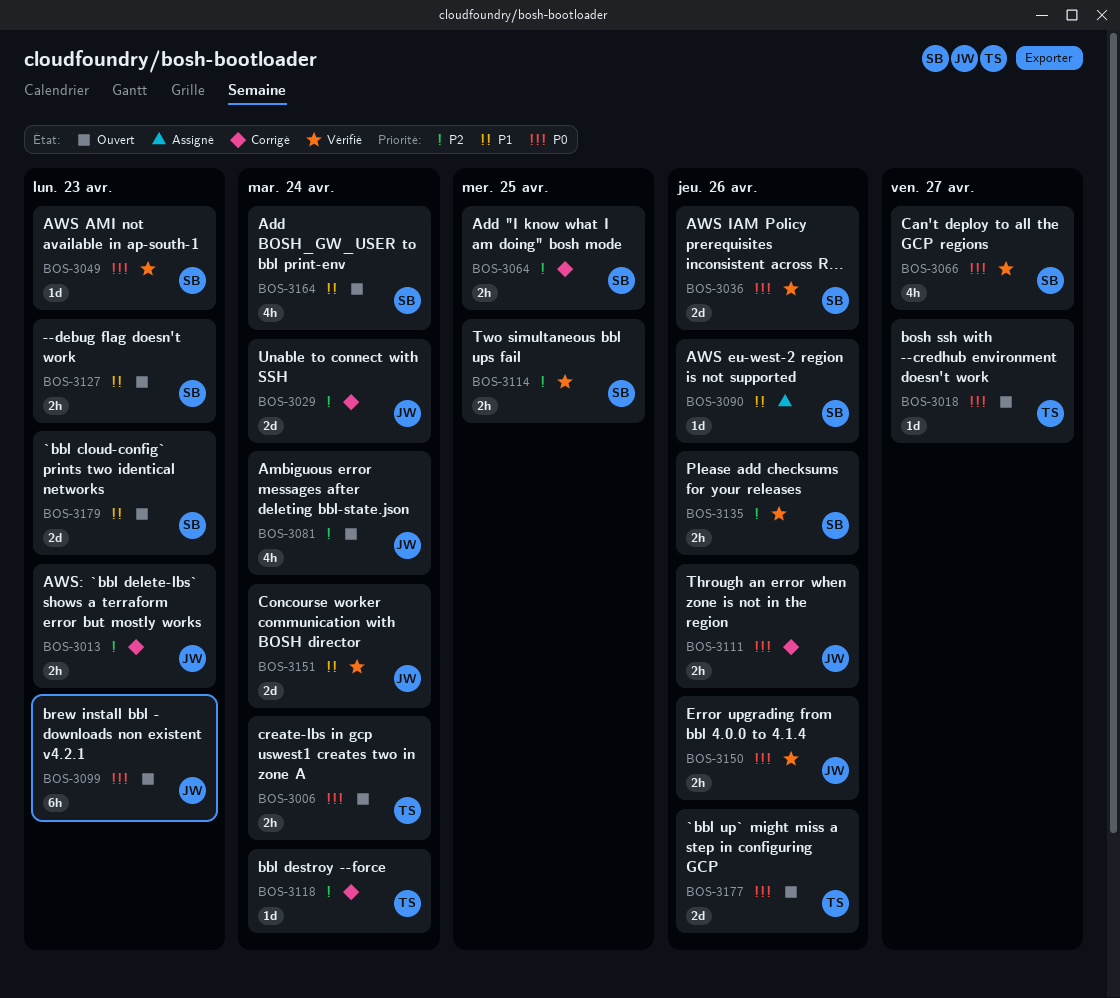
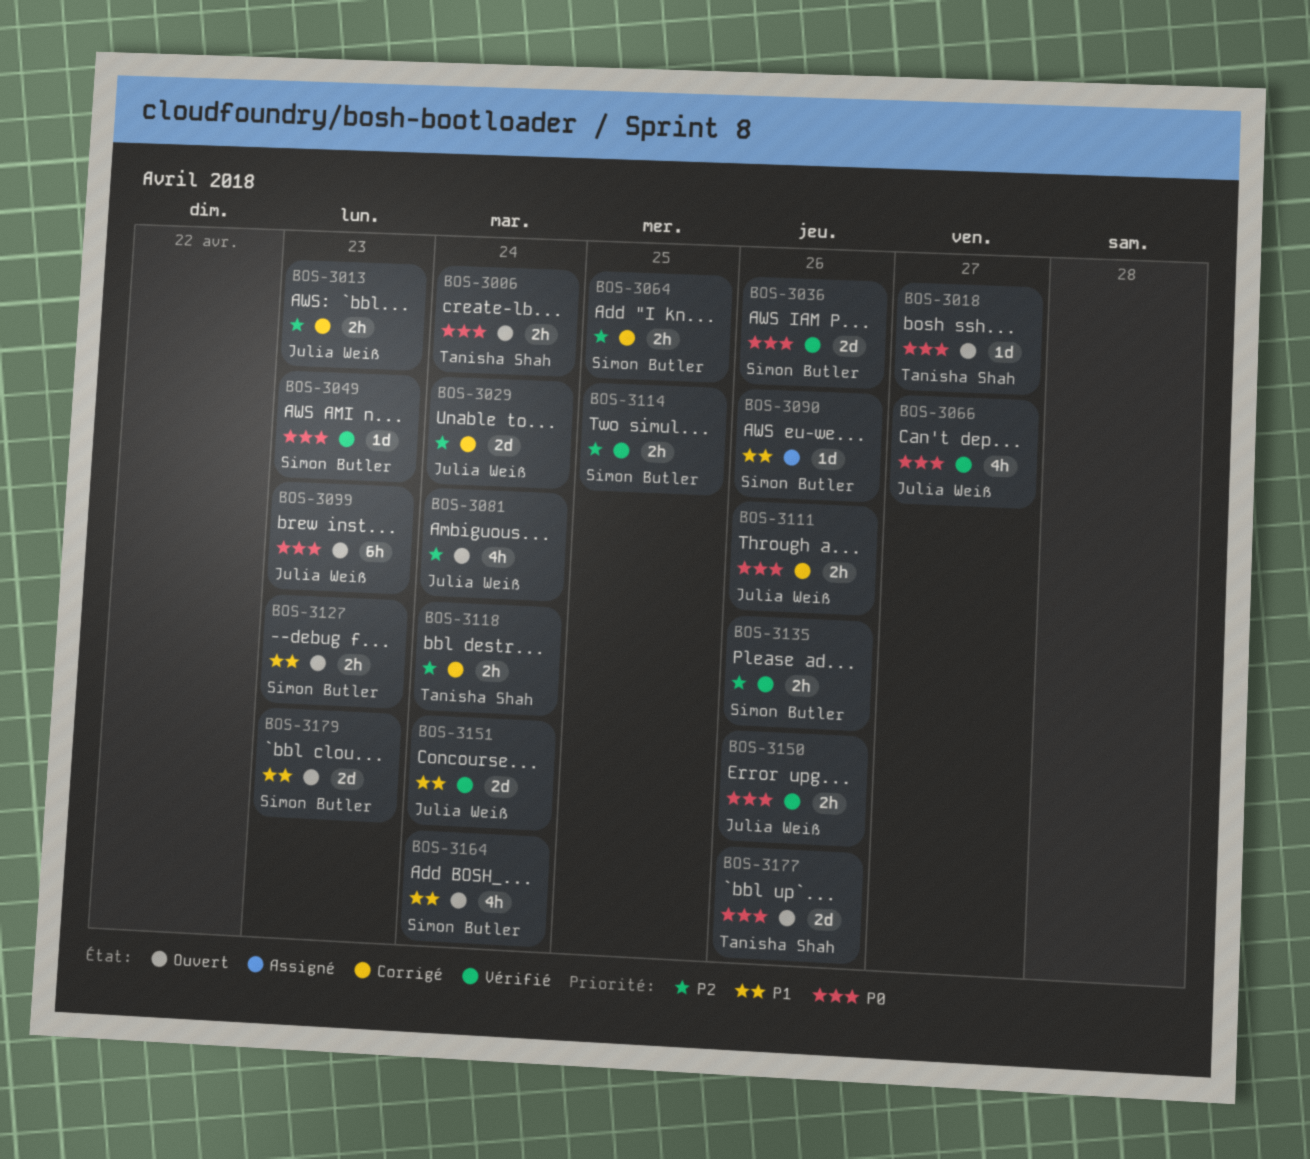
BOS-3066, owner: Simon Butler -> Julia Weiß
BOS-3118, estimate: 1d -> 2h

